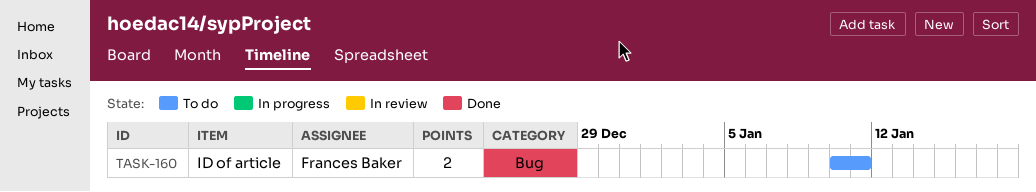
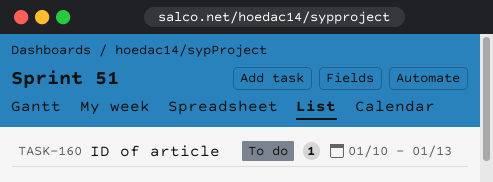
TASK-160, estimate: 2 -> 1
TASK-160, due: Jan 11 -> Jan 13

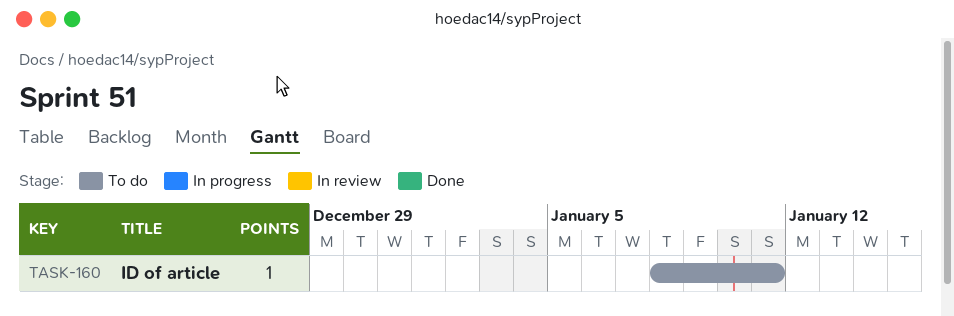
TASK-160, start: Jan 10 -> Jan 8
TASK-160, due: Jan 13 -> Jan 11

